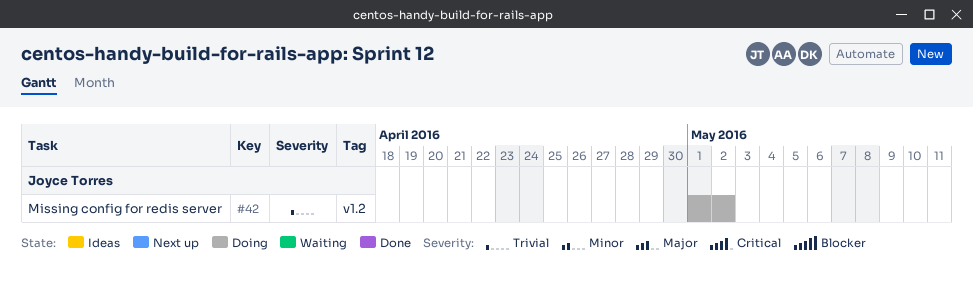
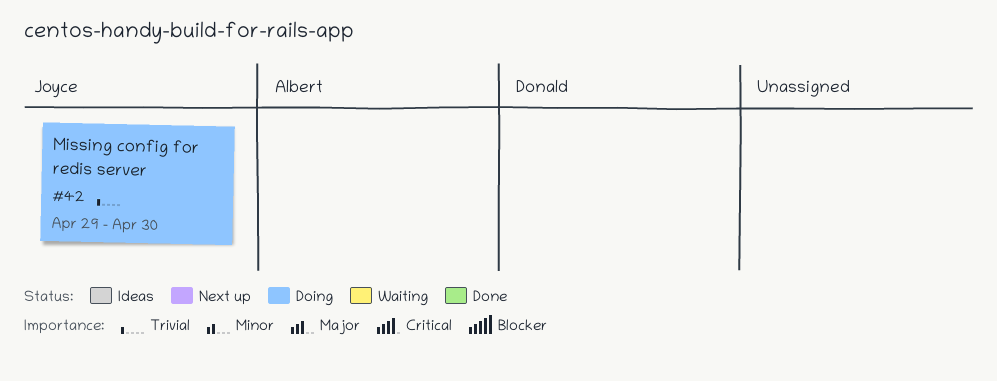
#42, start: May 1 -> Apr 29
#42, due: May 2 -> Apr 30

